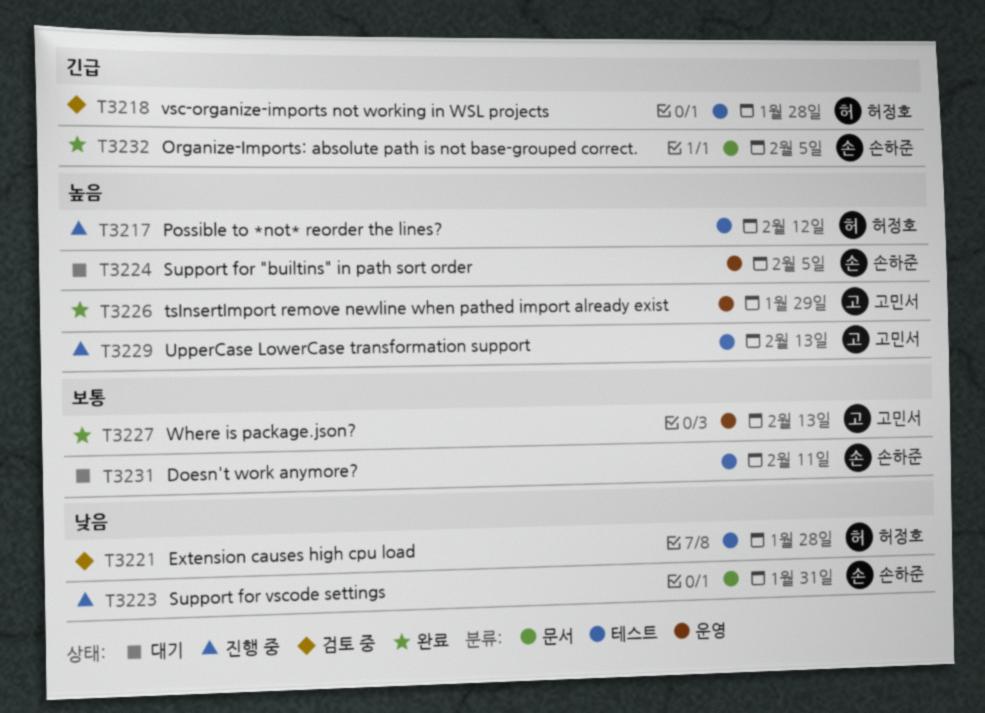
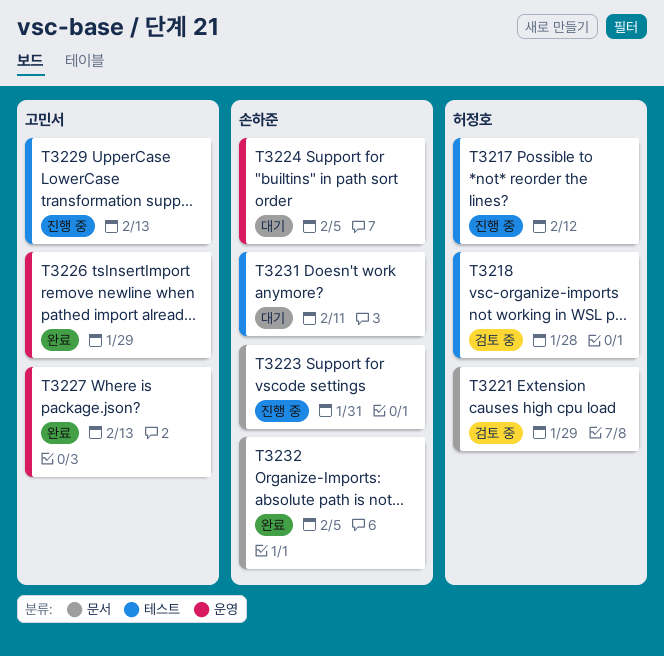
T3221, label: 테스트 -> 문서
T3221, due: Jan 28 -> Jan 29

